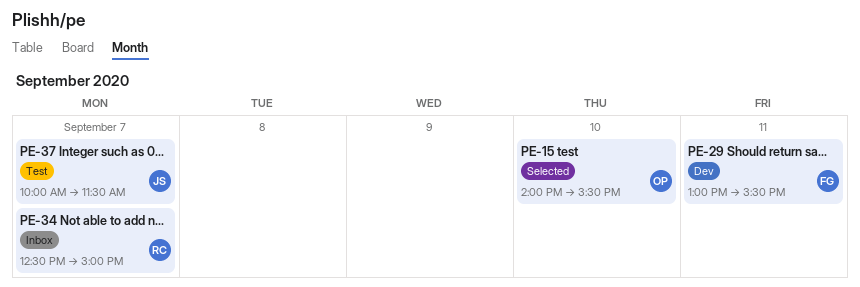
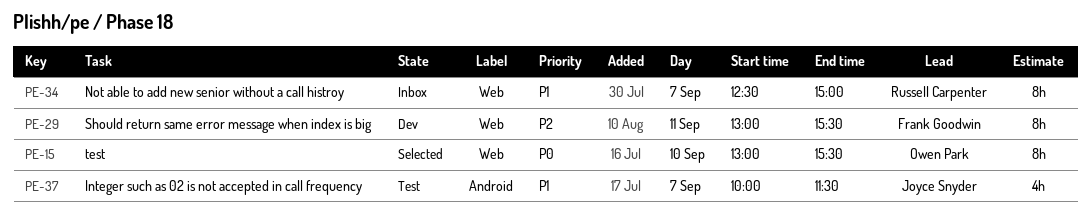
PE-15, begins: 14:00 -> 13:00

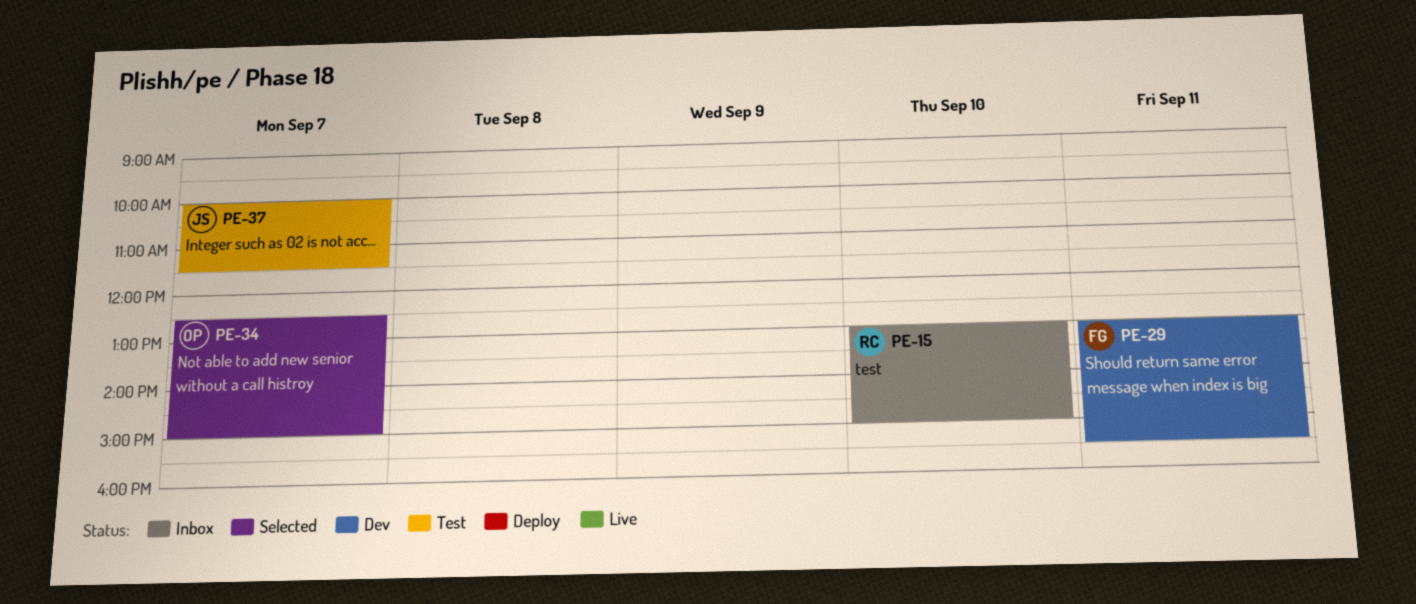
PE-15, status: Selected -> Inbox
PE-15, owner: Owen Park -> Russell Carpenter
PE-15, ends: 15:30 -> 15:00
PE-34, status: Inbox -> Selected
PE-34, owner: Russell Carpenter -> Owen Park

